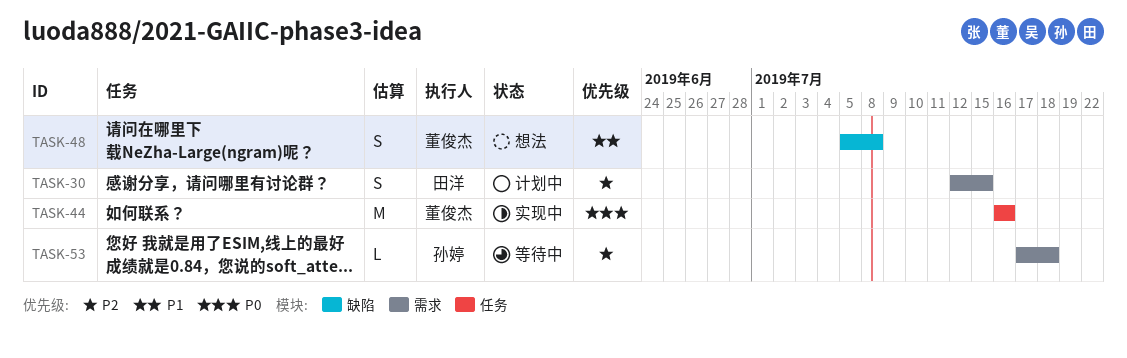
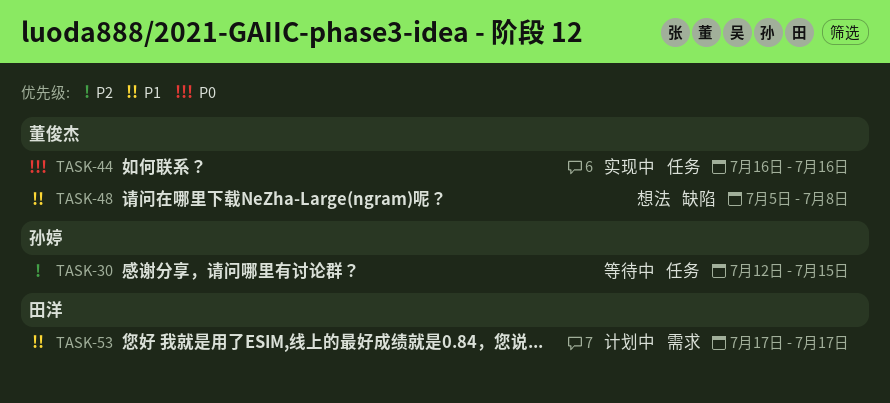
TASK-30, status: 计划中 -> 等待中
TASK-30, owner: 田洋 -> 孙婷
TASK-30, label: 需求 -> 任务
TASK-53, status: 等待中 -> 计划中
TASK-53, owner: 孙婷 -> 田洋
TASK-53, priority: P2 -> P1
TASK-53, due: Jul 18 -> Jul 17

